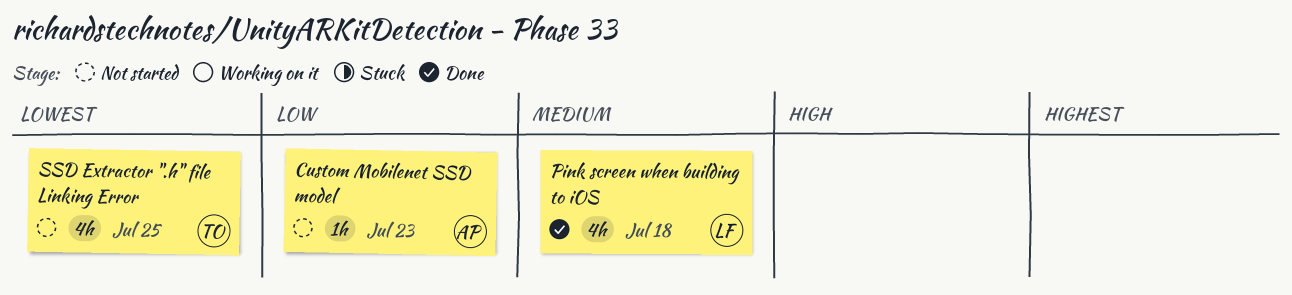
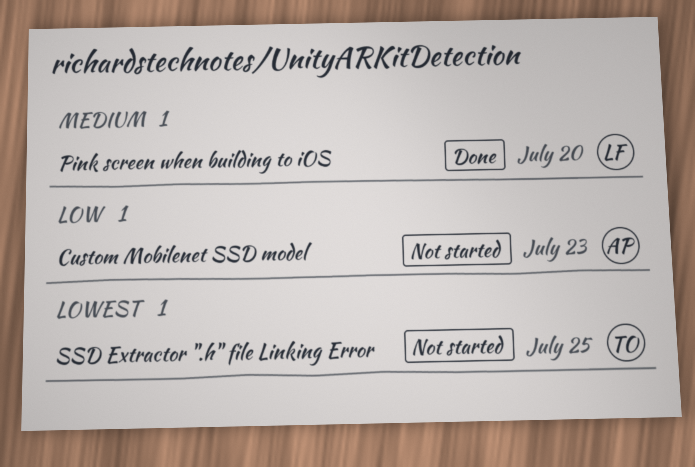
Pink screen when building to iOS, due: Jul 18 -> Jul 20

